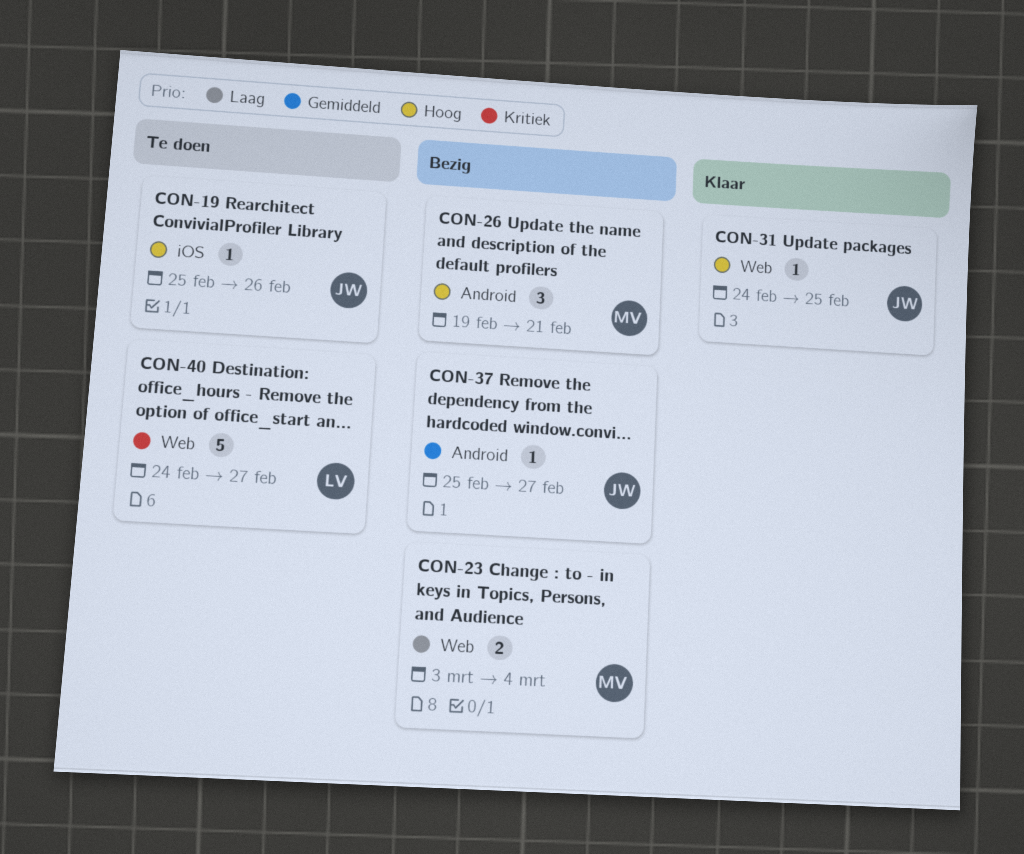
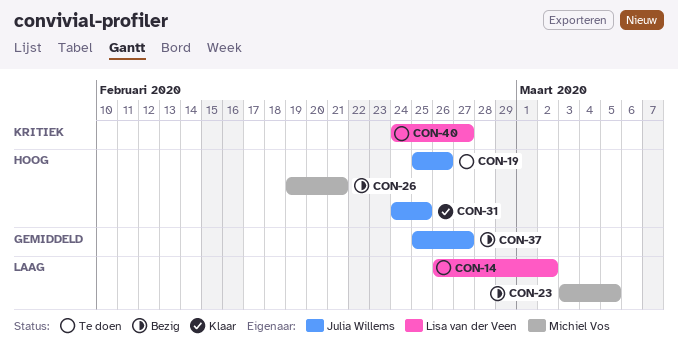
CON-14: none -> present
CON-23, due: Mar 4 -> Mar 5

